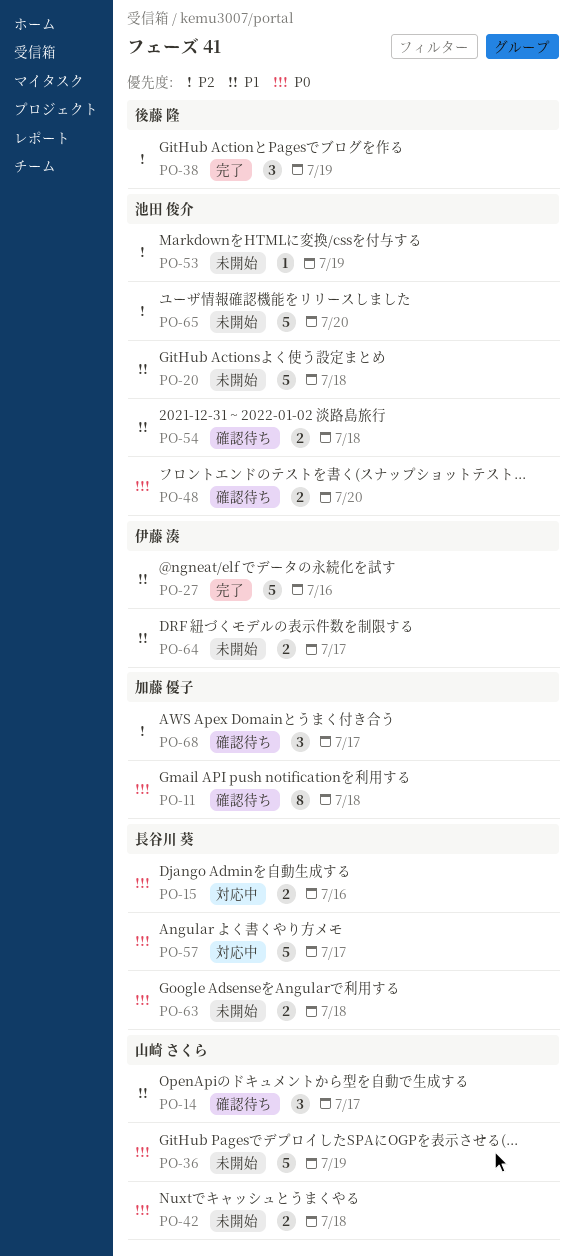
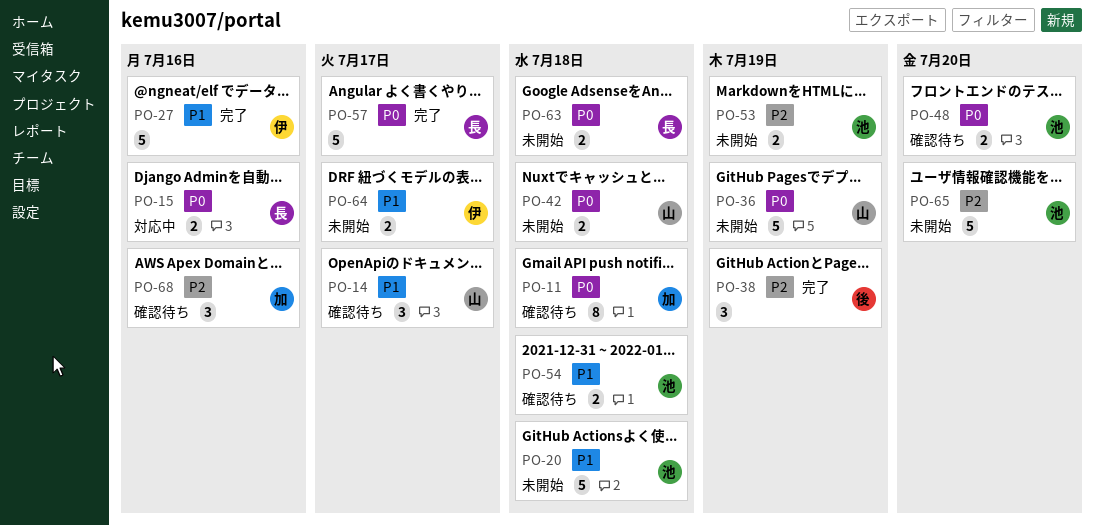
PO-53, estimate: 1 -> 2
PO-57, status: 対応中 -> 完了
PO-68, due: Jul 17 -> Jul 16

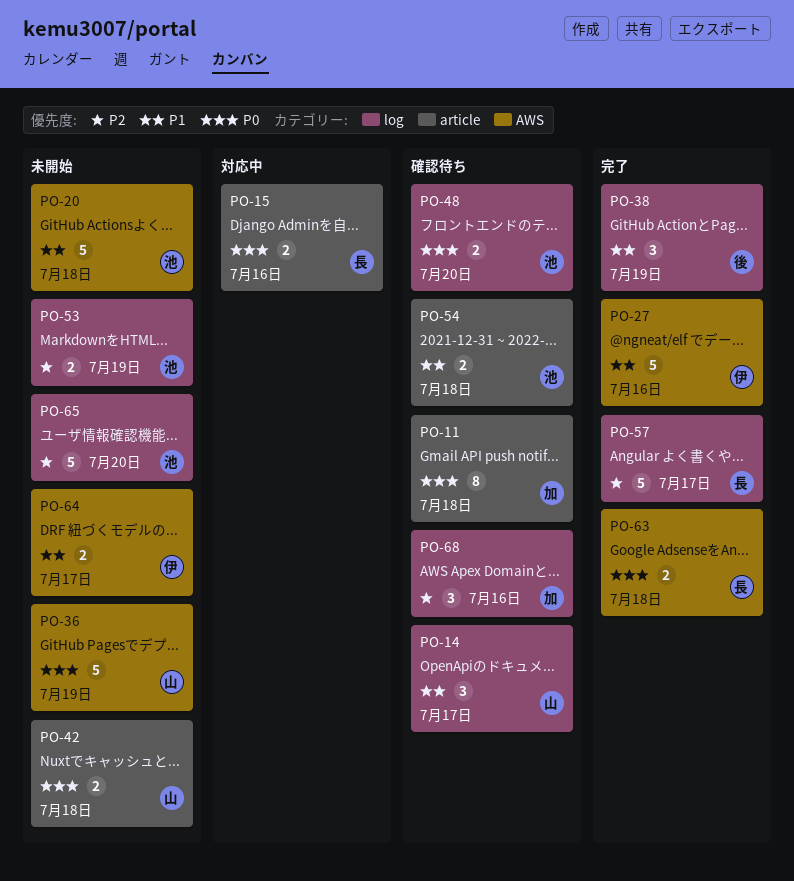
PO-38, priority: P2 -> P1
PO-57, priority: P0 -> P2
PO-63, status: 未開始 -> 完了

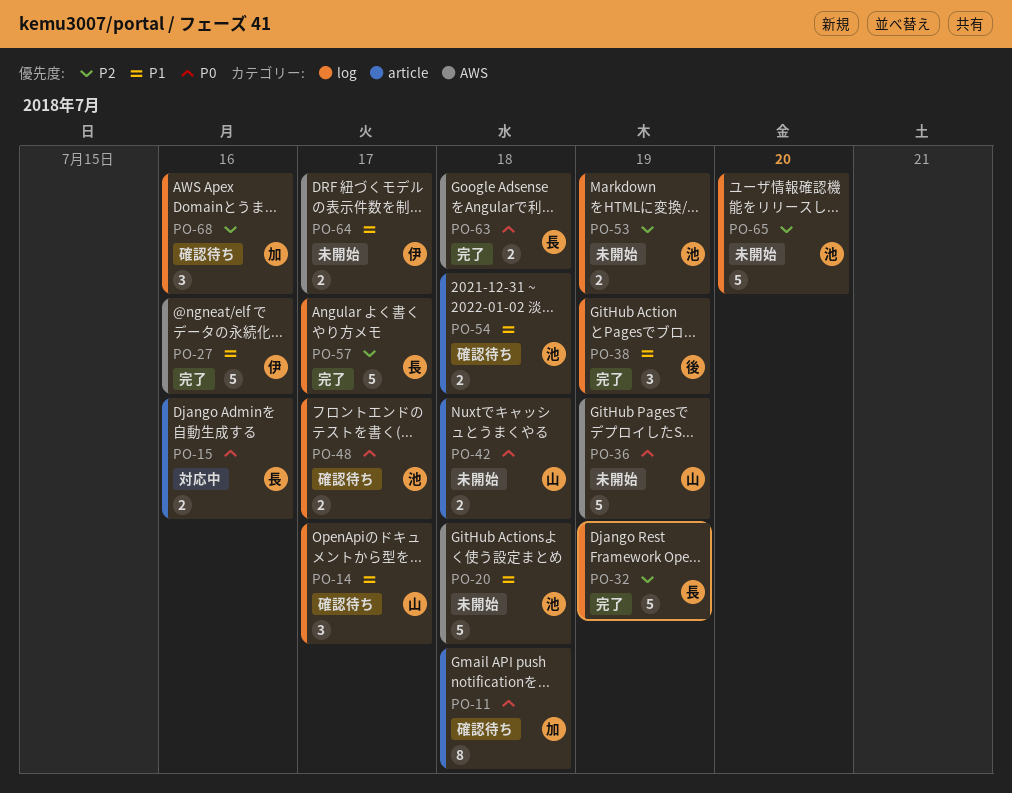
PO-32: none -> present
PO-48, due: Jul 20 -> Jul 17

